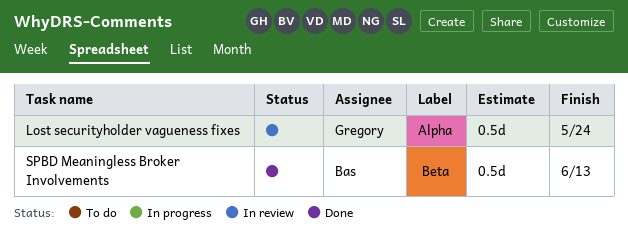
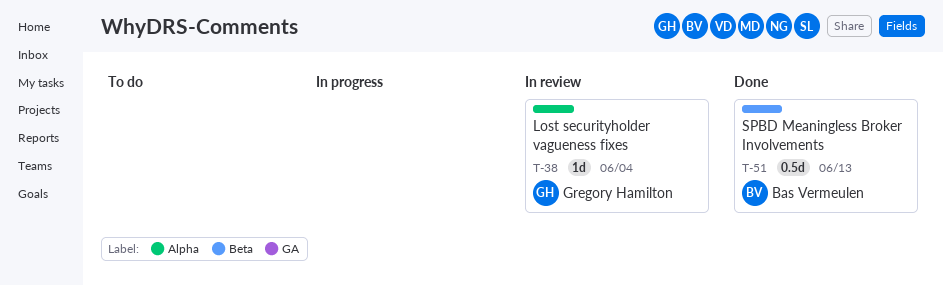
Lost securityholder vagueness fixes, estimate: 0.5d -> 1d
Lost securityholder vagueness fixes, due: May 24 -> Jun 4

